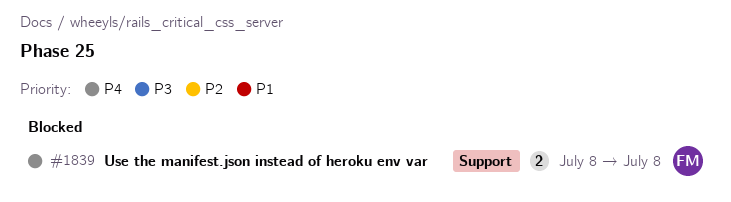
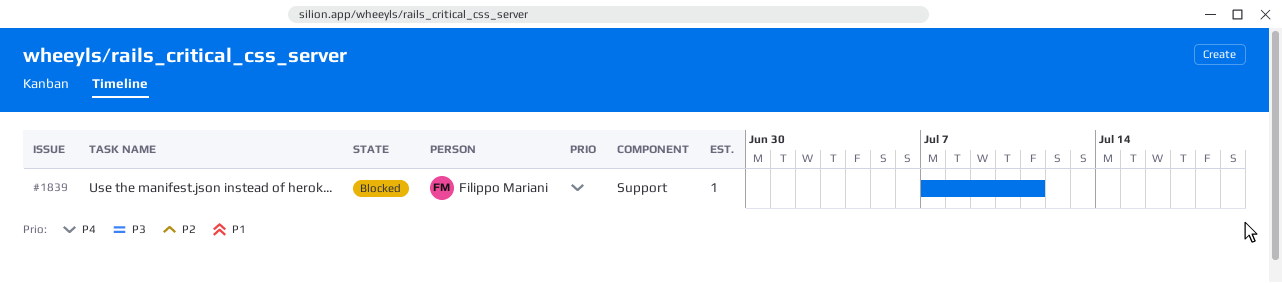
#1839, estimate: 2 -> 1
#1839, start: Jul 8 -> Jul 7
#1839, due: Jul 8 -> Jul 11

